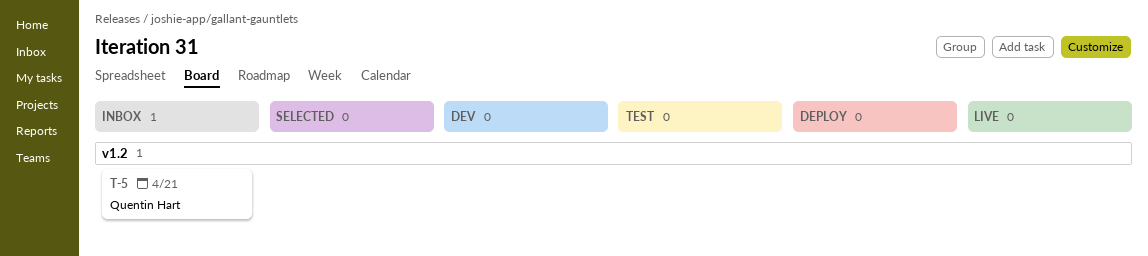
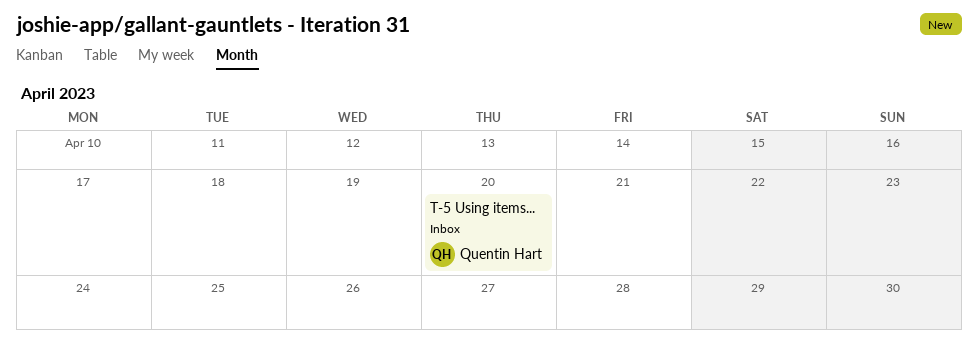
T-5, due: Apr 21 -> Apr 20

